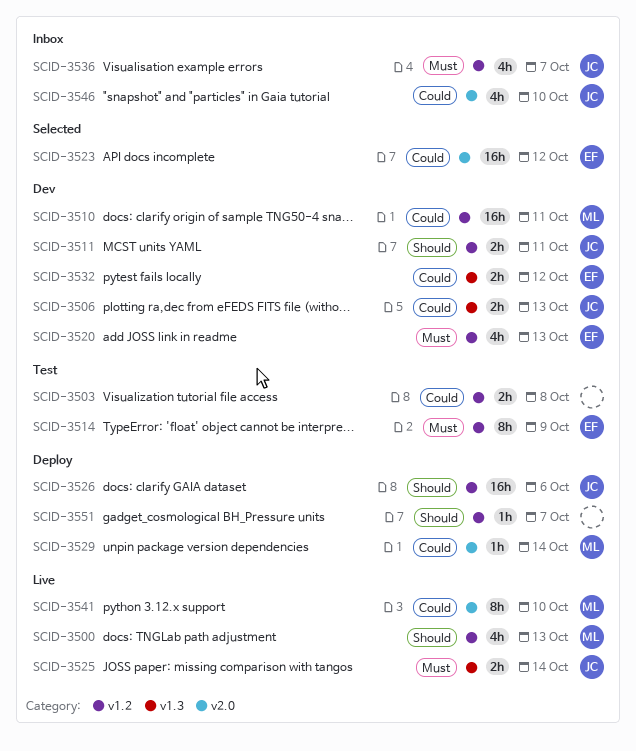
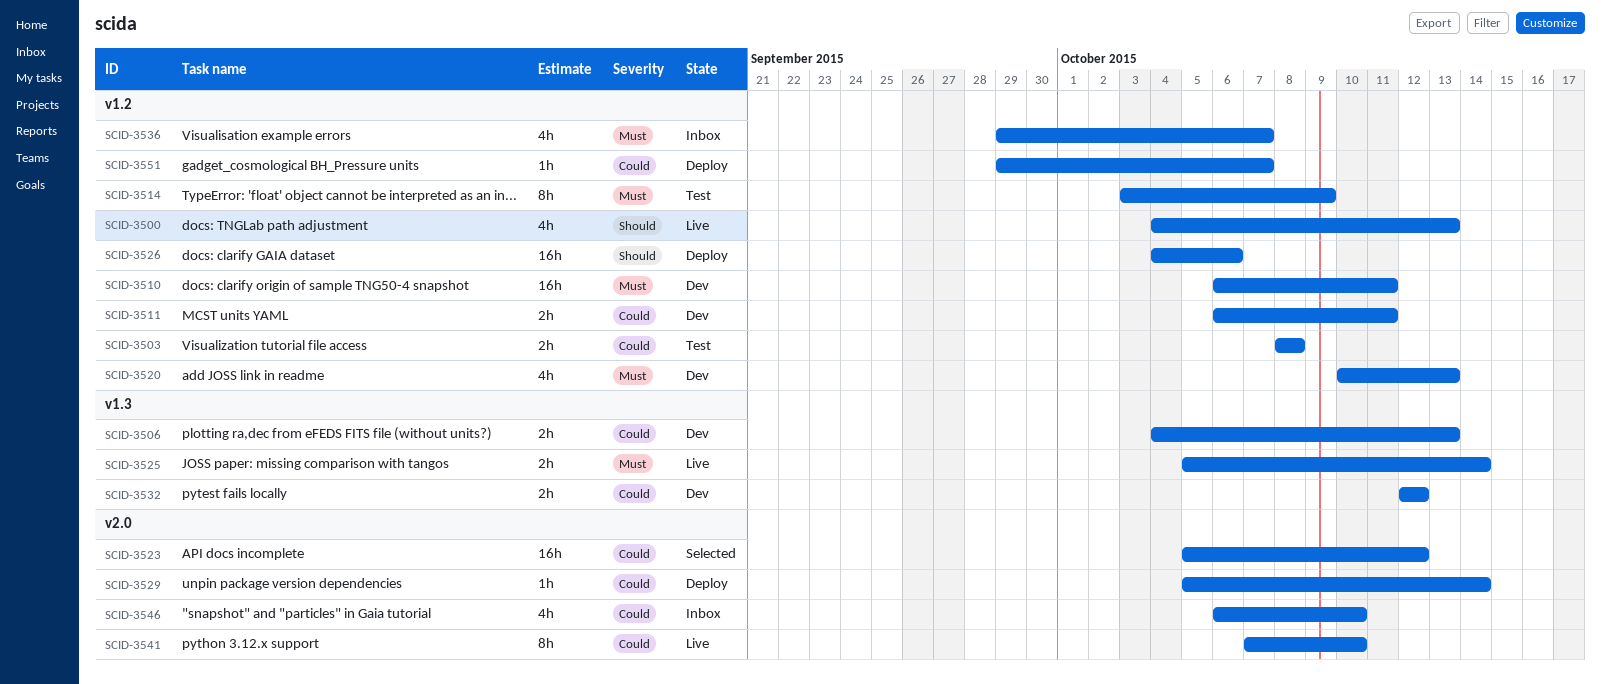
SCID-3510, priority: Could -> Must
SCID-3511, priority: Should -> Could
SCID-3551, priority: Should -> Could

